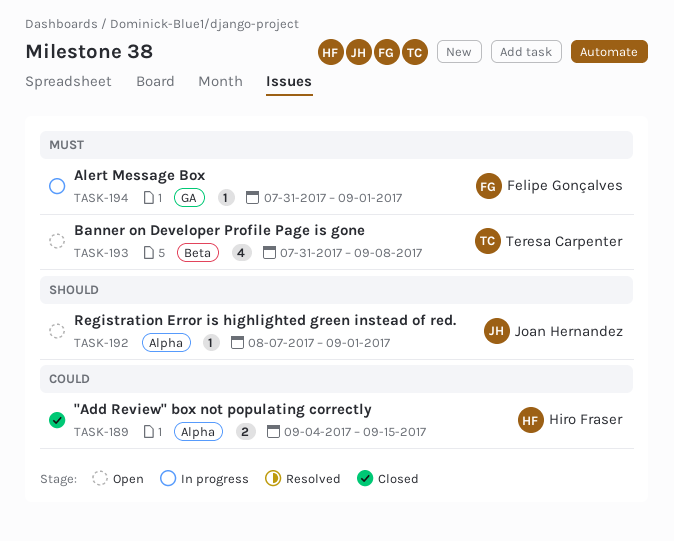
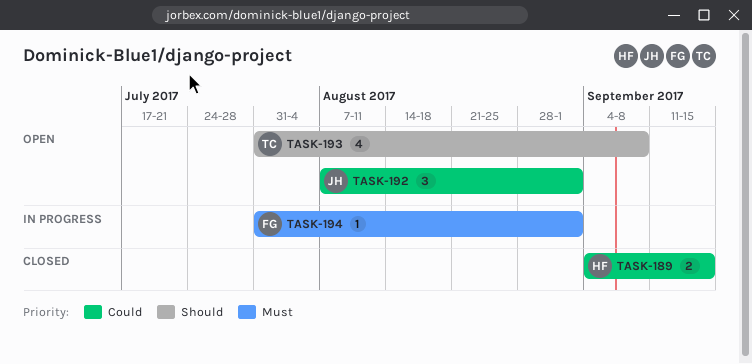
TASK-192, priority: Should -> Could
TASK-192, estimate: 1 -> 3
TASK-193, priority: Must -> Should

